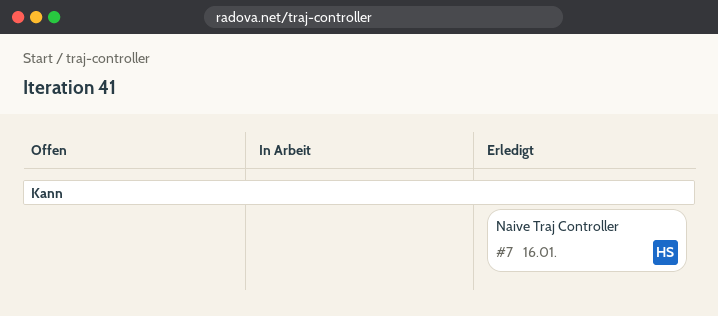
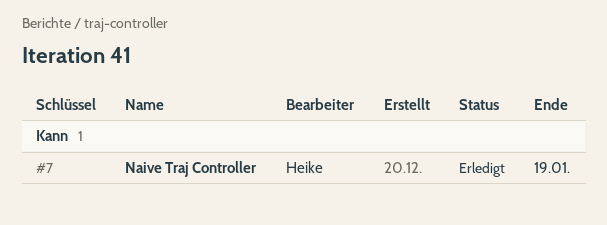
#7, due: Jan 16 -> Jan 19

